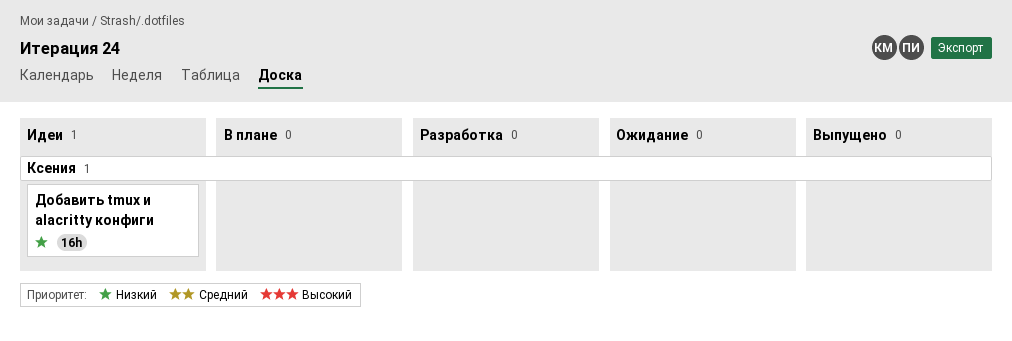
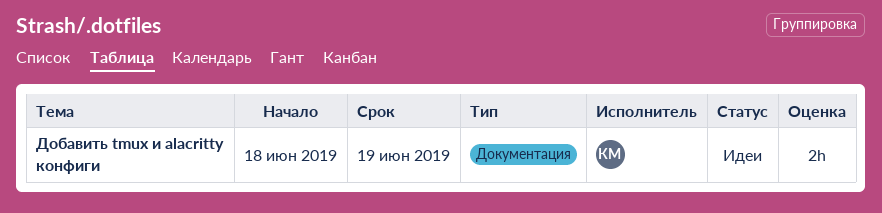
Добавить tmux и alacritty конфиги, estimate: 16h -> 2h

